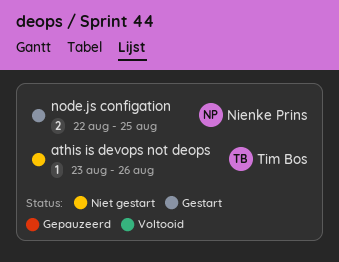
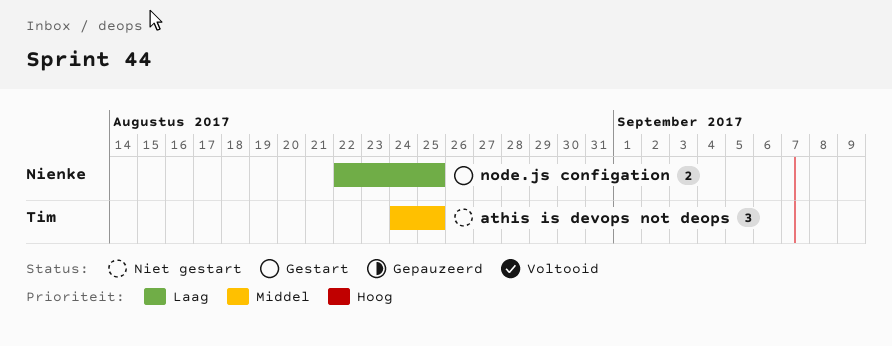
athis is devops not deops, estimate: 1 -> 3
athis is devops not deops, start: Aug 23 -> Aug 24
athis is devops not deops, due: Aug 26 -> Aug 25

